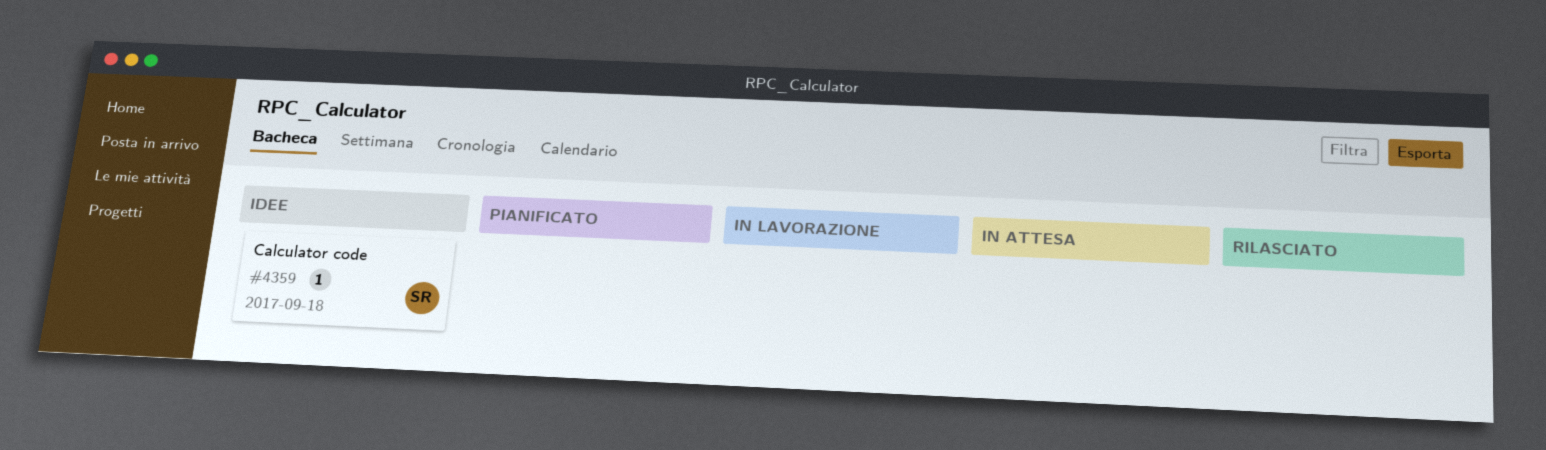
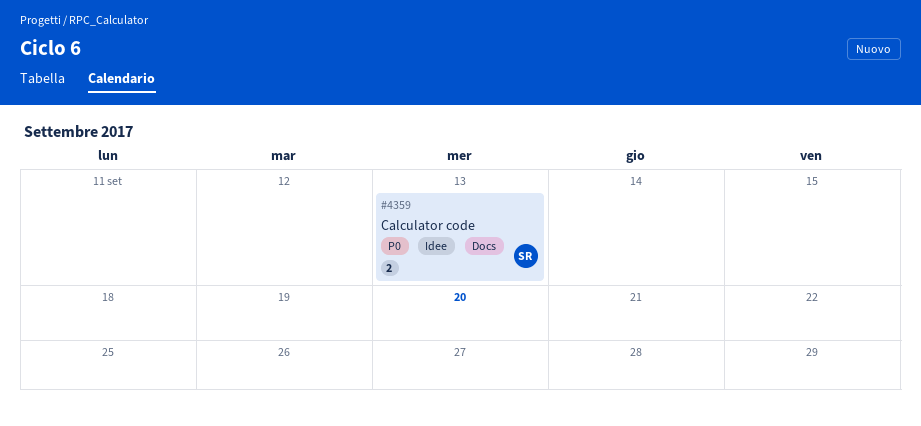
#4359, estimate: 1 -> 2
#4359, due: Sep 18 -> Sep 13

